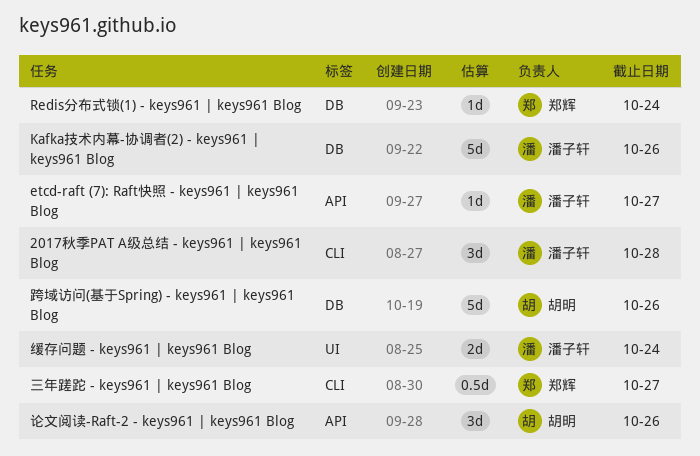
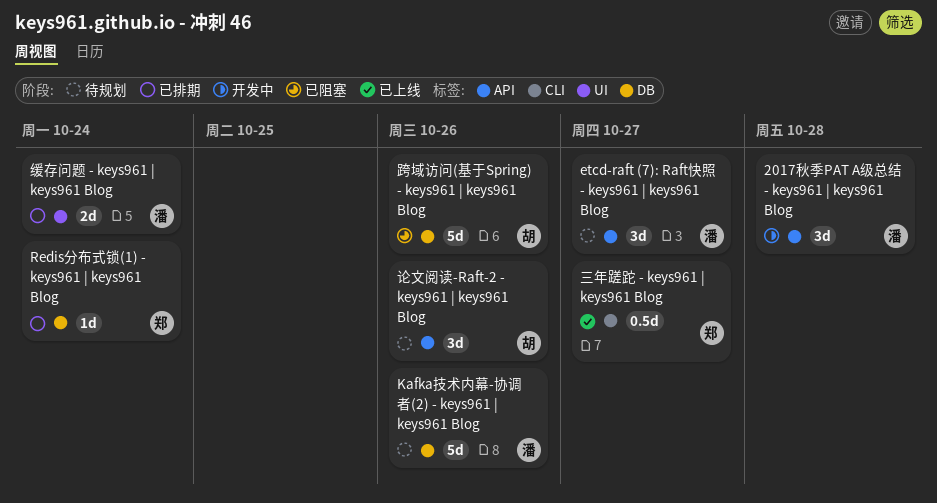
2017秋季PAT A级总结 - keys961 | keys961 Blog, label: CLI -> API
etcd-raft (7): Raft快照 - keys961 | keys961 Blog, estimate: 1d -> 3d

